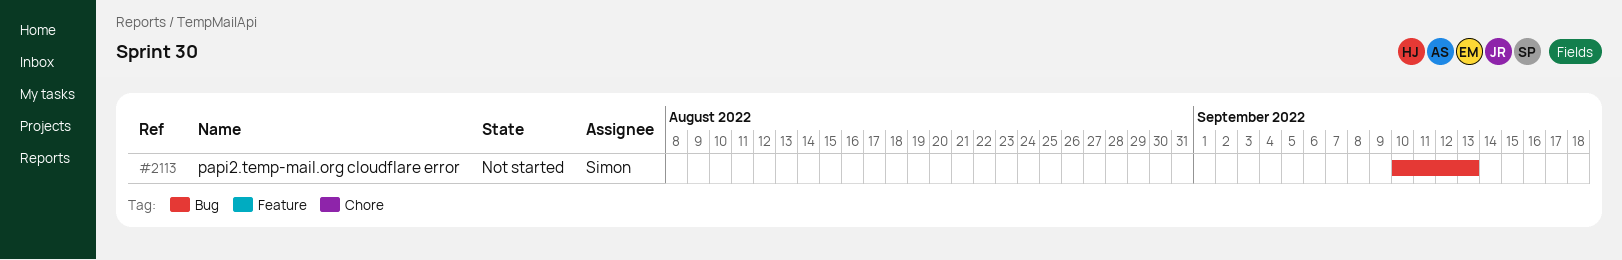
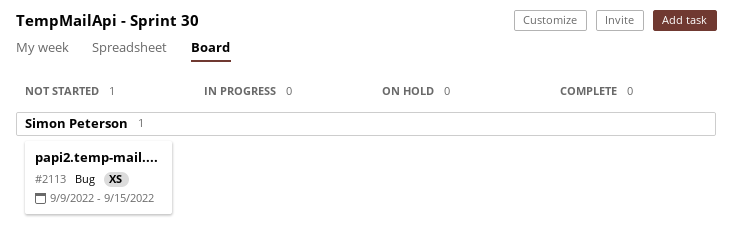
#2113, start: Sep 10 -> Sep 9
#2113, due: Sep 13 -> Sep 15

